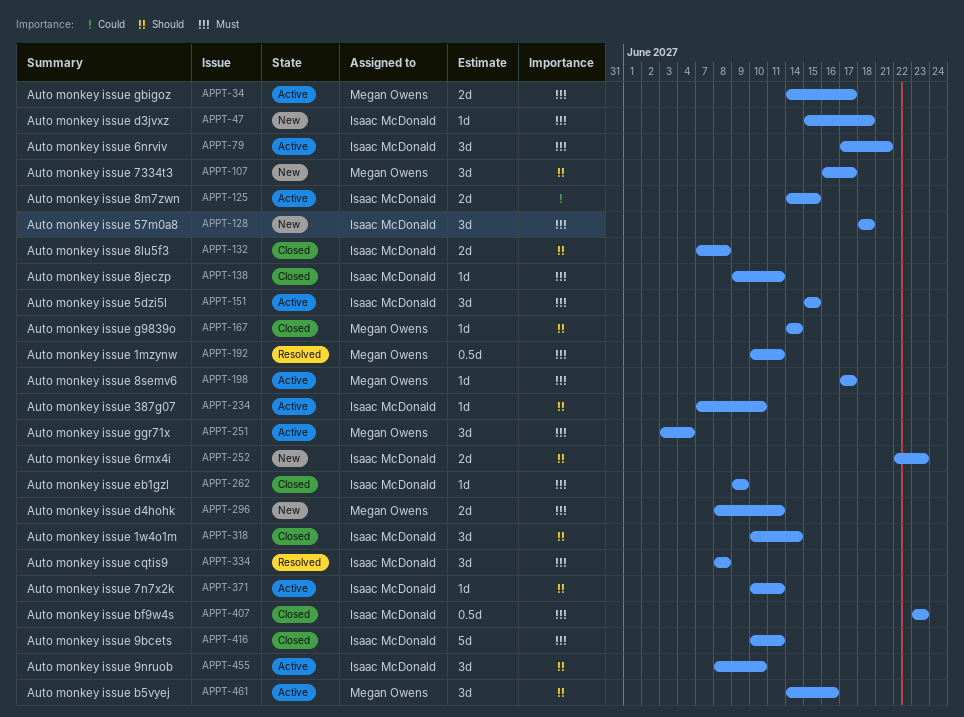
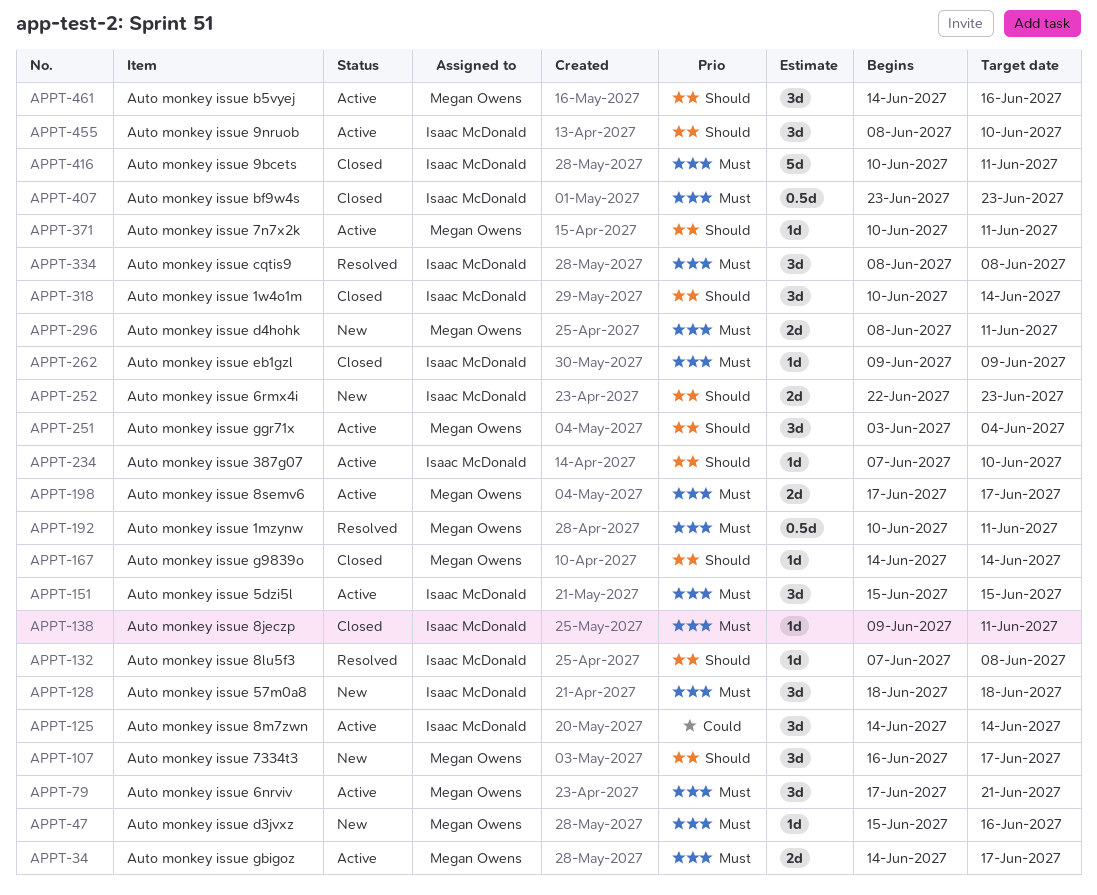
APPT-47, owner: Isaac McDonald -> Megan Owens
APPT-47, due: Jun 18 -> Jun 16
APPT-79, owner: Isaac McDonald -> Megan Owens
APPT-125, estimate: 2d -> 3d
APPT-125, due: Jun 15 -> Jun 14
APPT-132, status: Closed -> Resolved
APPT-132, estimate: 2d -> 1d
APPT-198, estimate: 1d -> 2d
APPT-251, priority: Must -> Should
APPT-371, owner: Isaac McDonald -> Megan Owens

